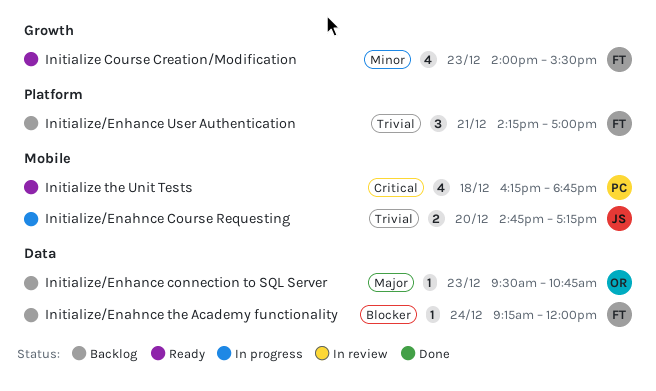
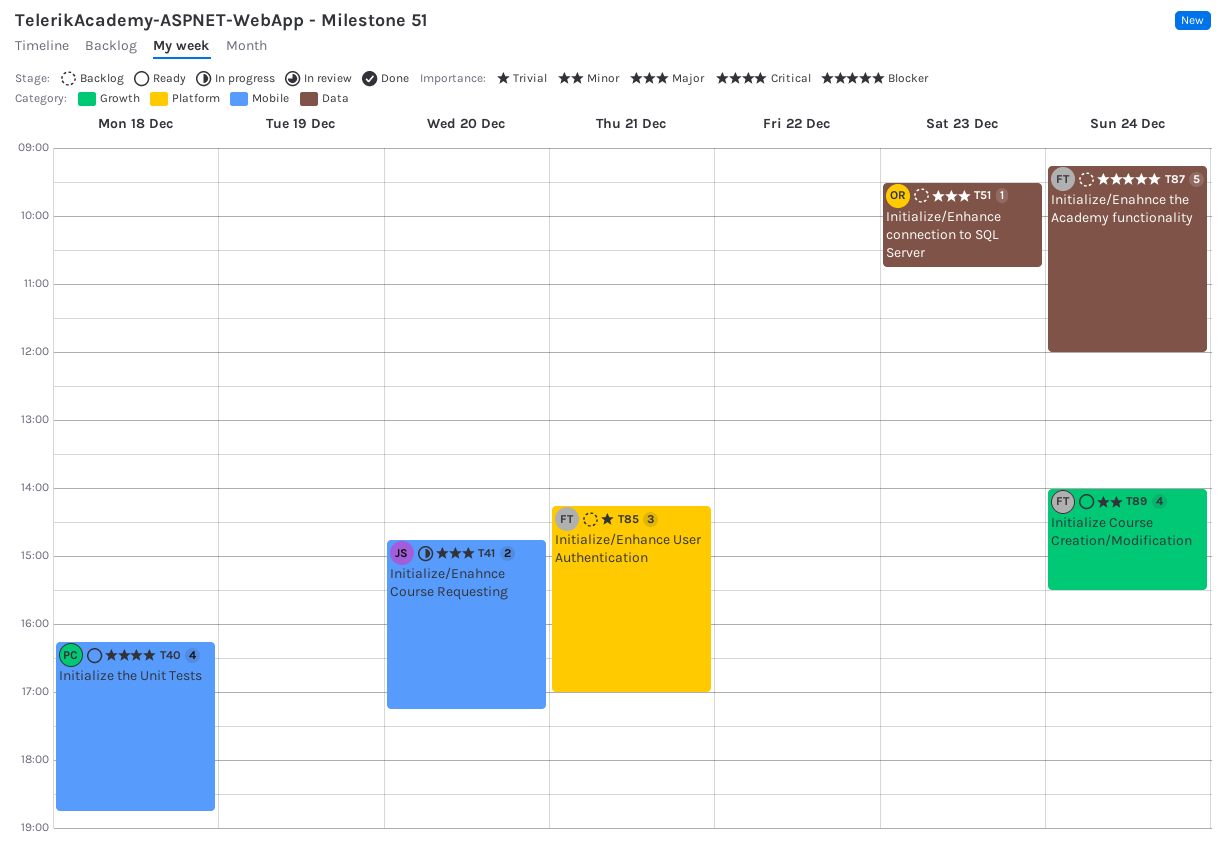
Initialize Course Creation/Modification, day: Dec 23 -> Dec 24
Initialize/Enahnce Course Requesting, priority: Trivial -> Major
Initialize/Enahnce the Academy functionality, estimate: 1 -> 5

